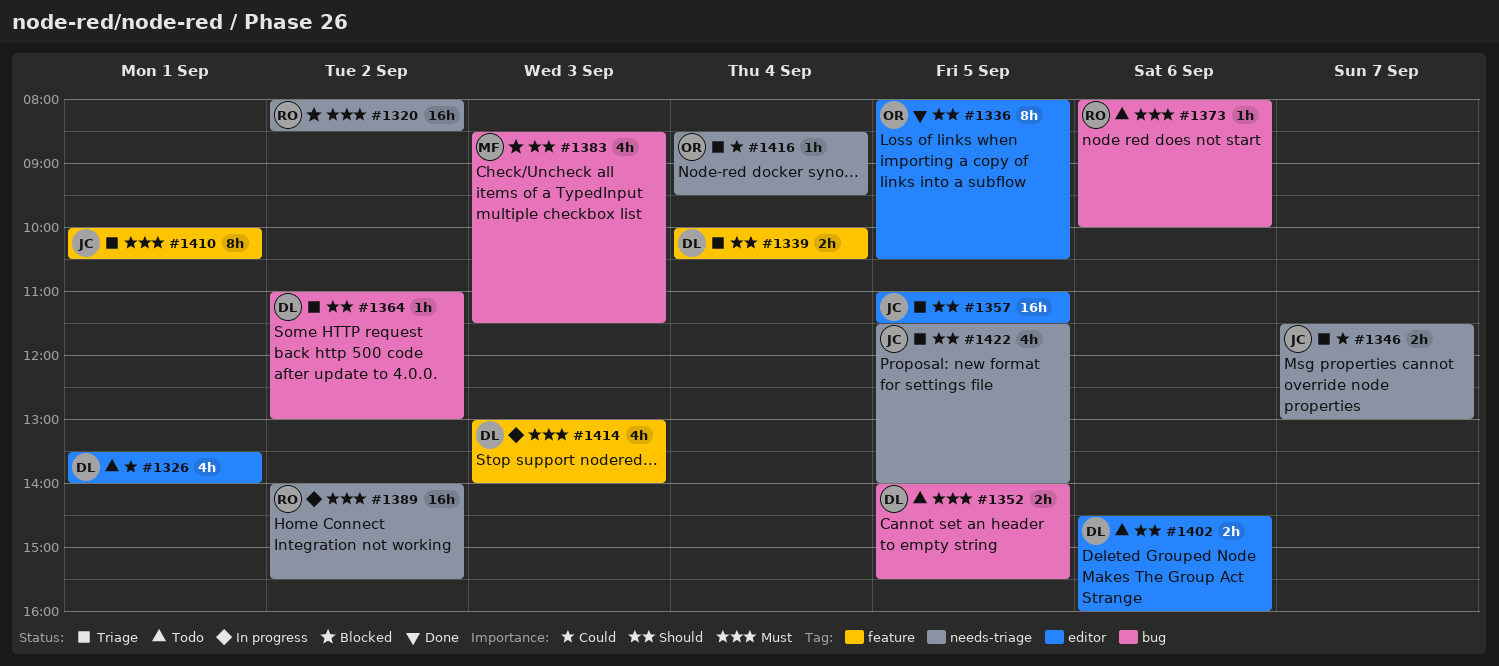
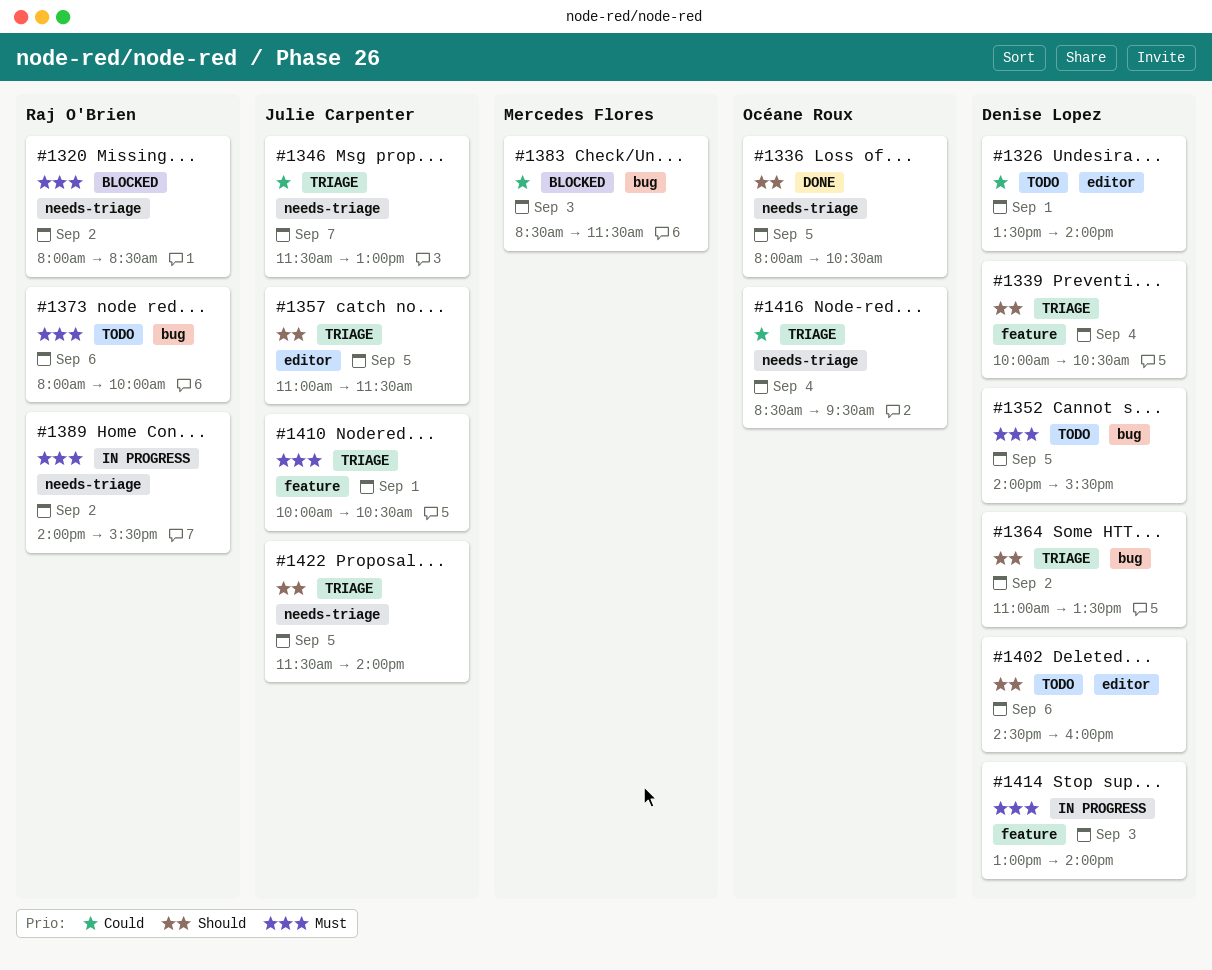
#1336, label: editor -> needs-triage
#1364, ends: 13:00 -> 13:30
#1383, priority: Should -> Could

